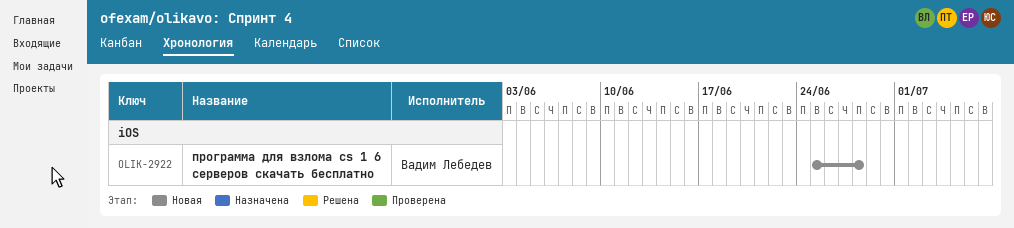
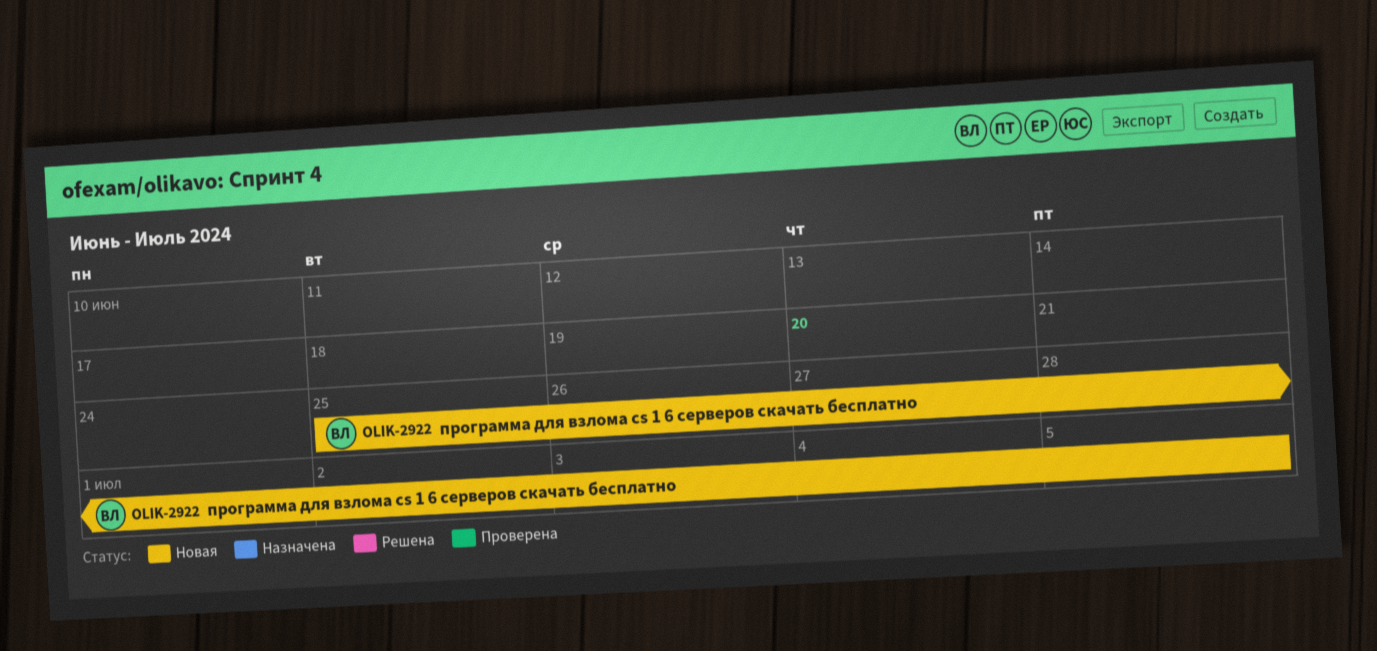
OLIK-2922, due: Jun 28 -> Jul 5

